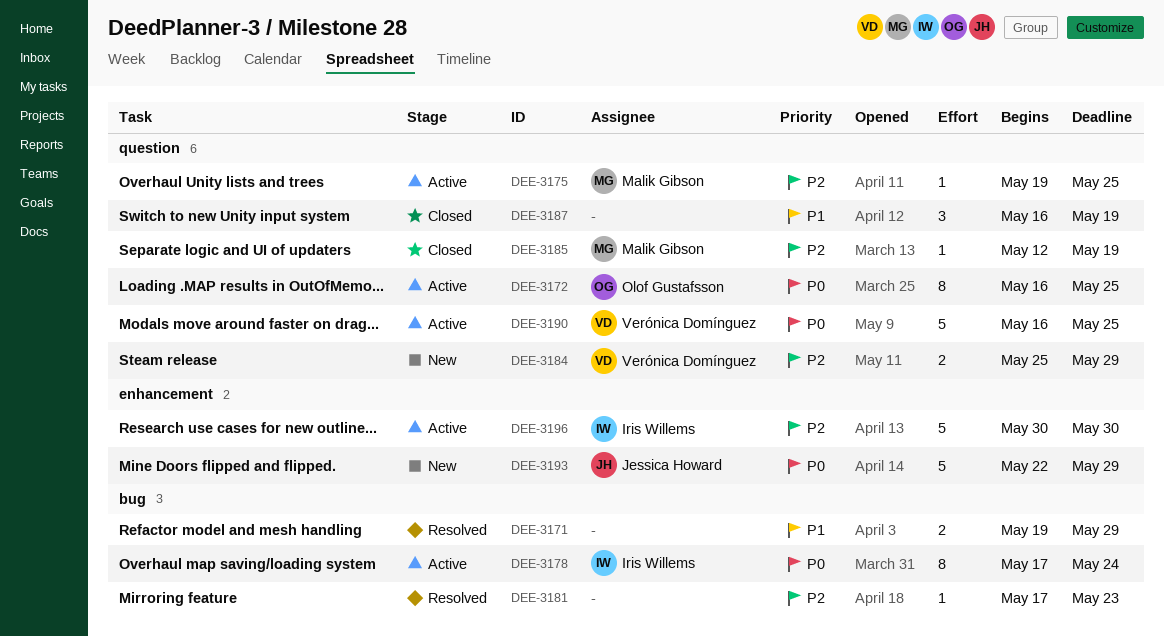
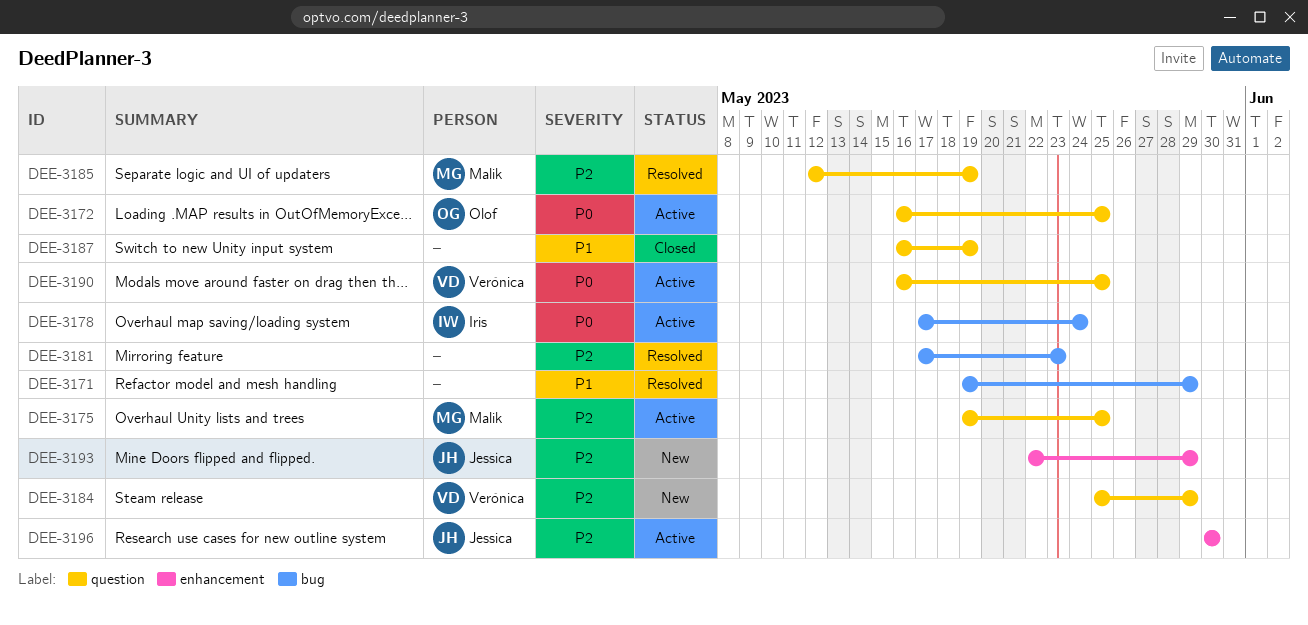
DEE-3185, status: Closed -> Resolved
DEE-3193, priority: P0 -> P2
DEE-3196, owner: Iris Willems -> Jessica Howard

